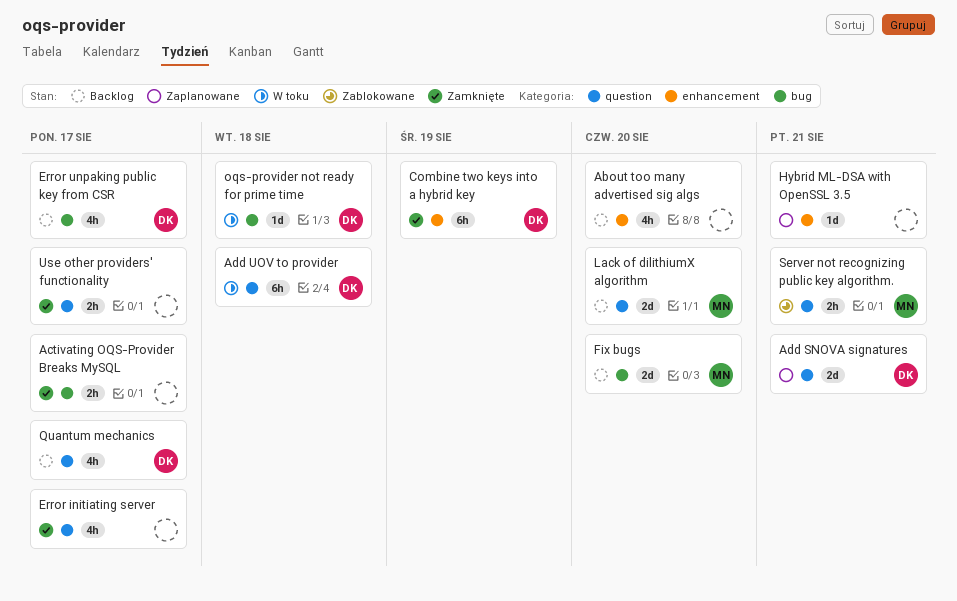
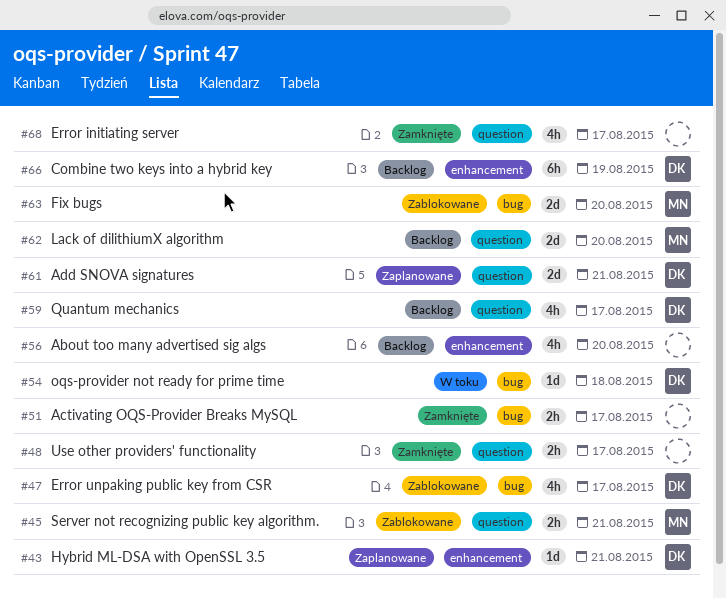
Add UOV to provider: present -> none
Combine two keys into a hybrid key, status: Zamknięte -> Backlog
Error unpaking public key from CSR, status: Backlog -> Zablokowane
Fix bugs, status: Backlog -> Zablokowane
Hybrid ML-DSA with OpenSSL 3.5, owner: none -> DK

